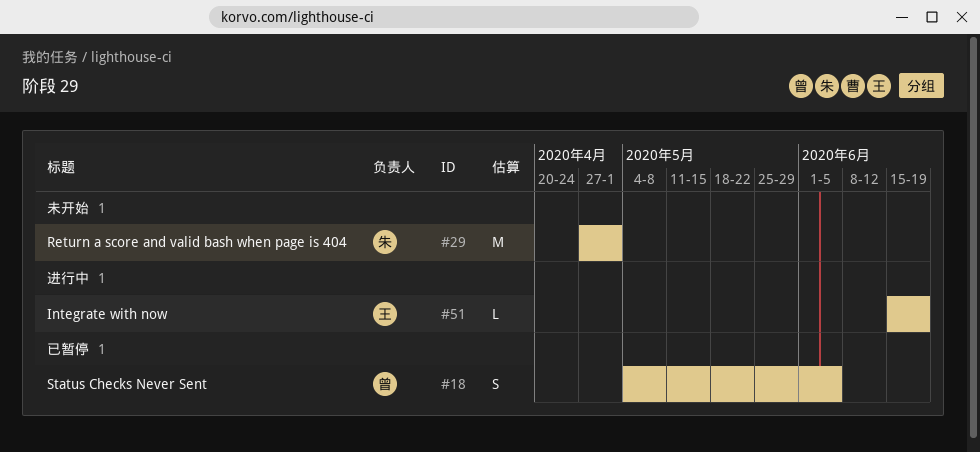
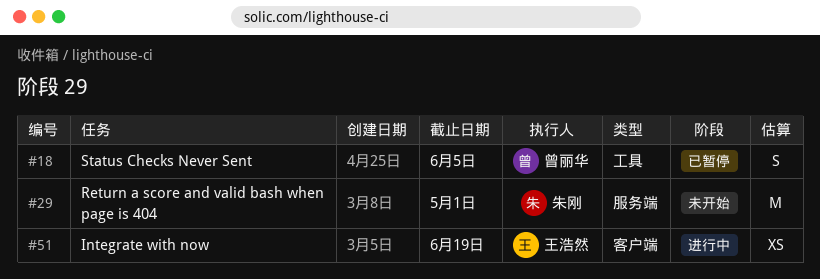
#51, estimate: L -> XS

